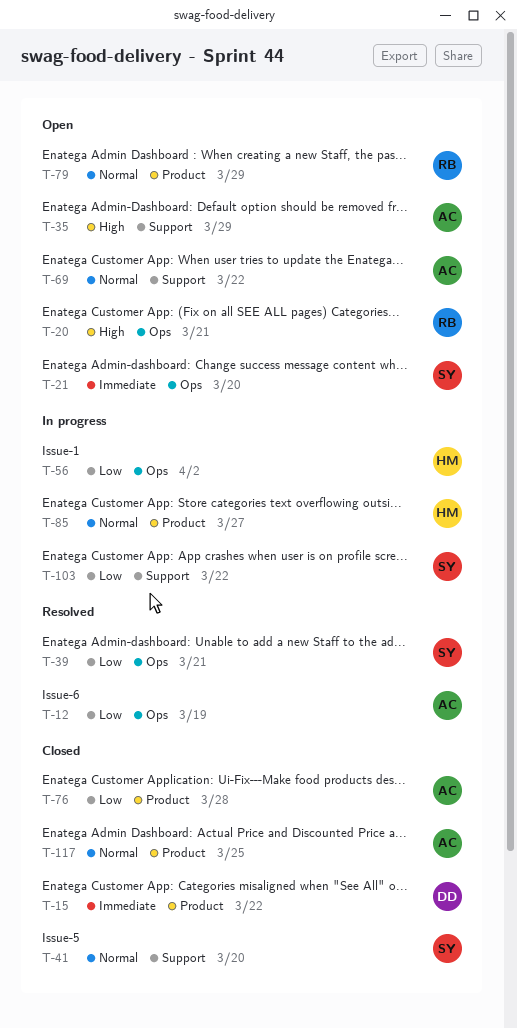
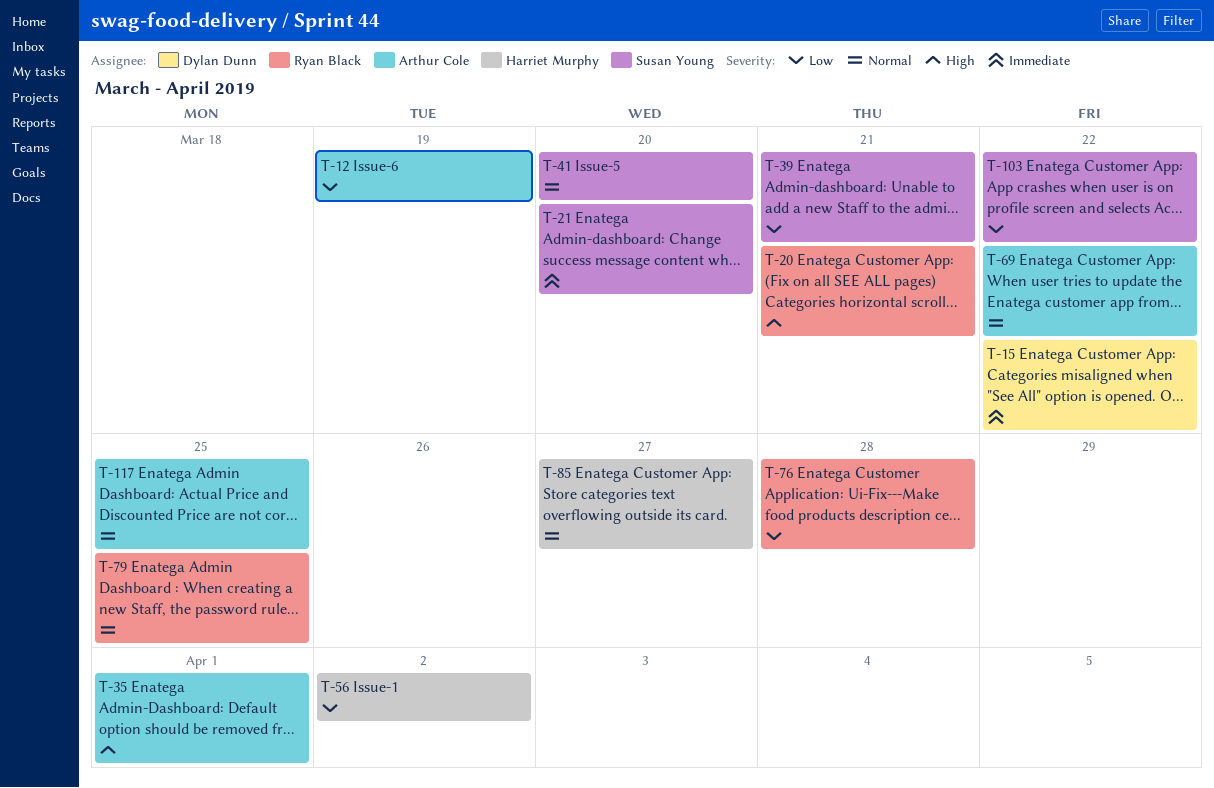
T-35, due: Mar 29 -> Apr 1
T-76, owner: Arthur Cole -> Ryan Black
T-79, due: Mar 29 -> Mar 25

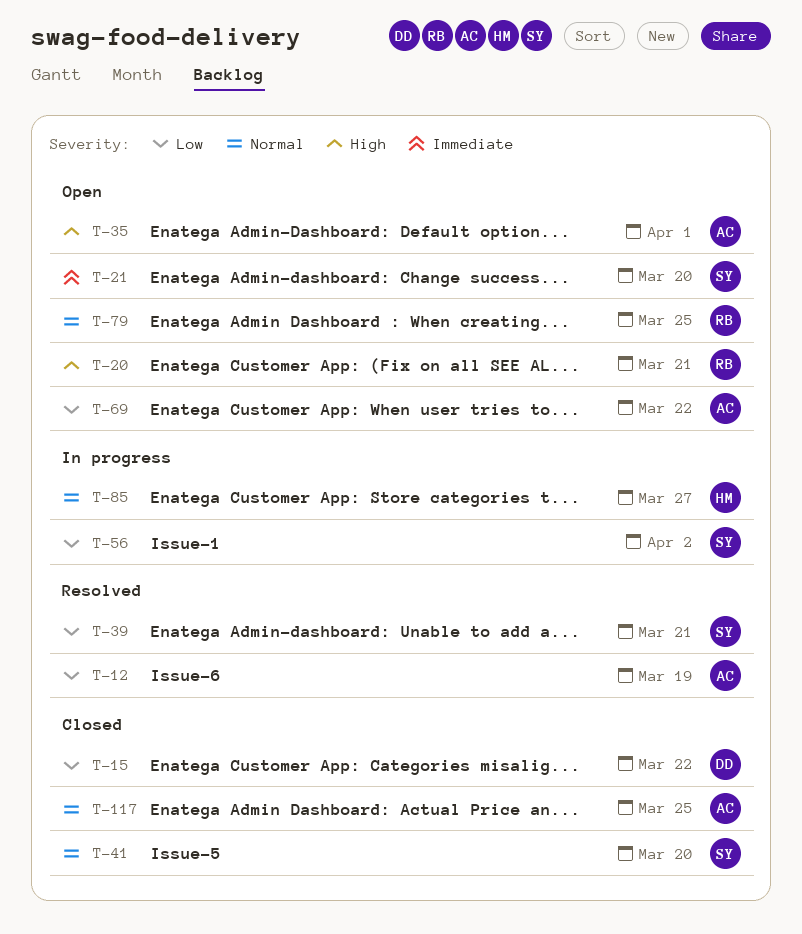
T-15, priority: Immediate -> Low
T-56, owner: Harriet Murphy -> Susan Young
T-69, priority: Normal -> Low
T-76: present -> none
T-103: present -> none

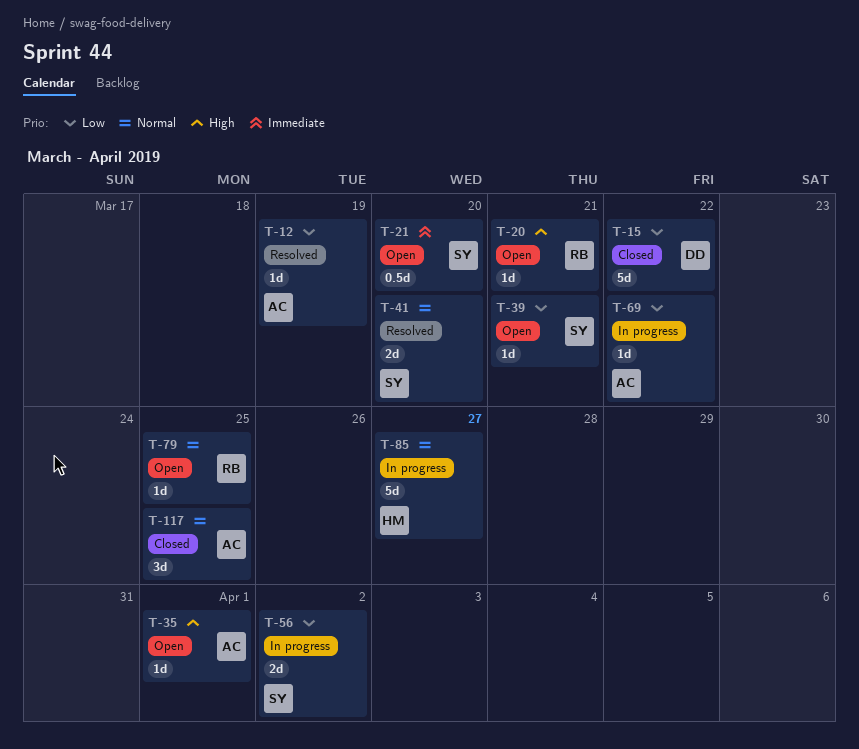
T-39, status: Resolved -> Open
T-41, status: Closed -> Resolved
T-69, status: Open -> In progress

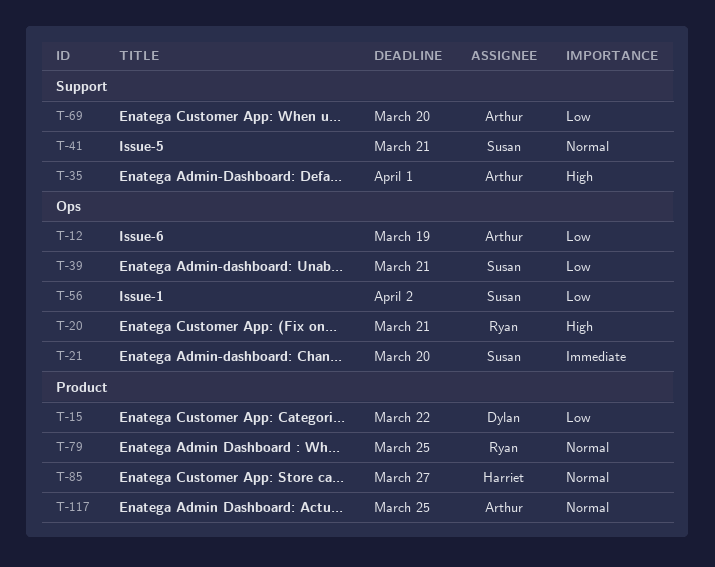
T-41, due: Mar 20 -> Mar 21
T-69, due: Mar 22 -> Mar 20

